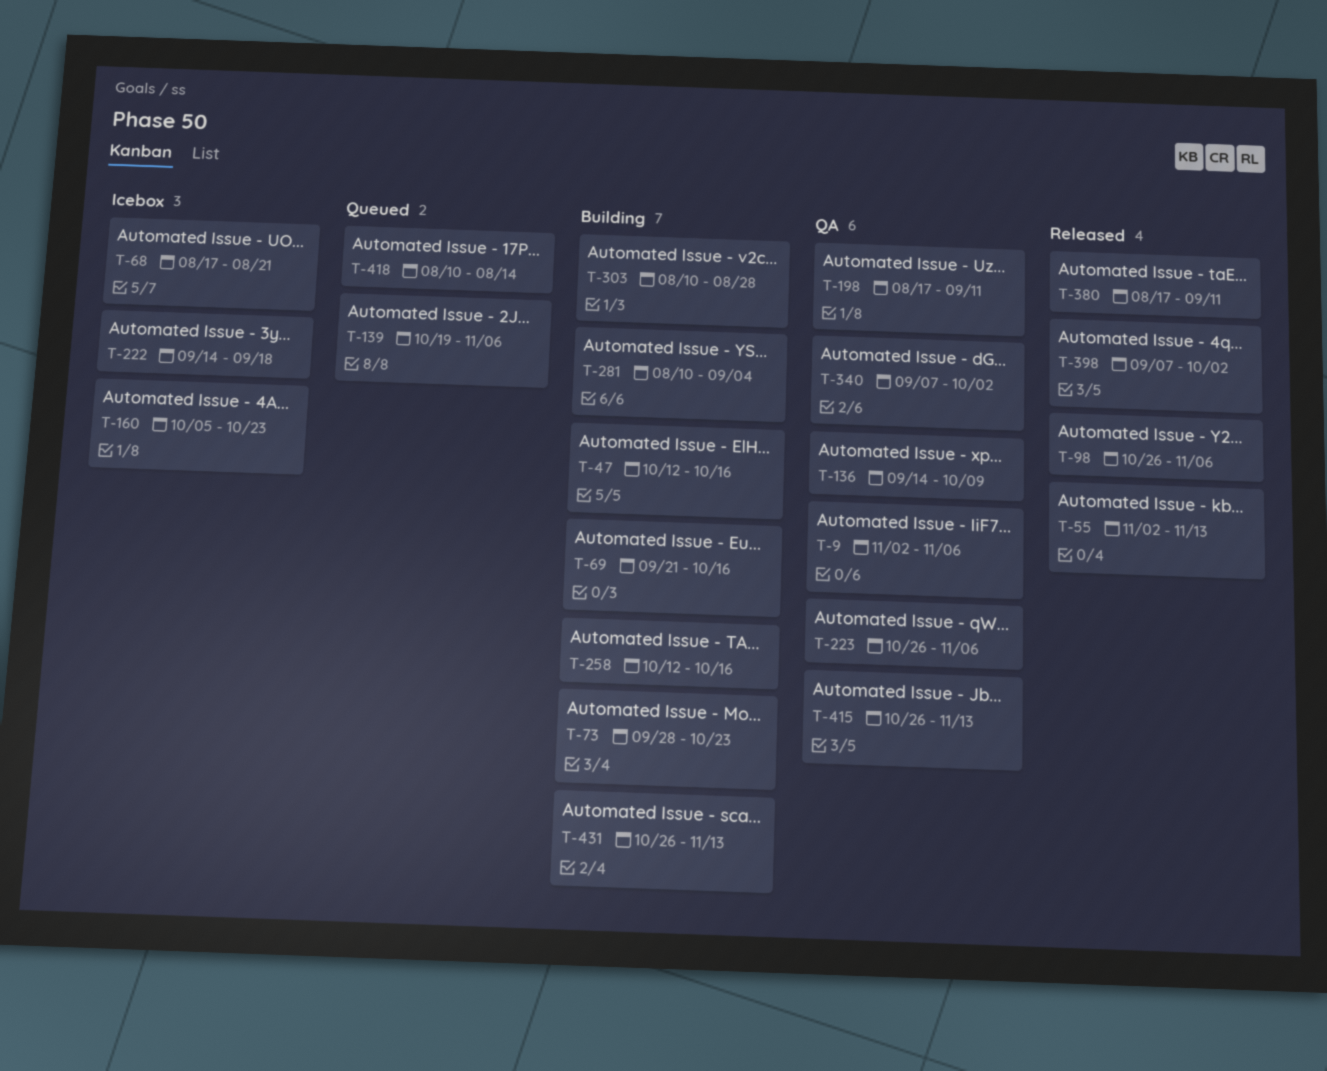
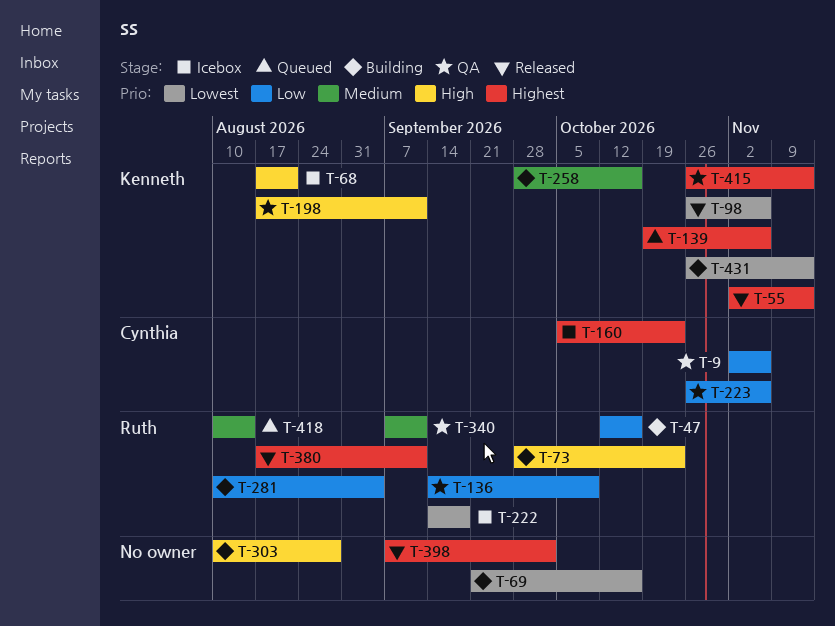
T-258, start: Oct 12 -> Sep 28
T-340, due: Oct 2 -> Sep 11

